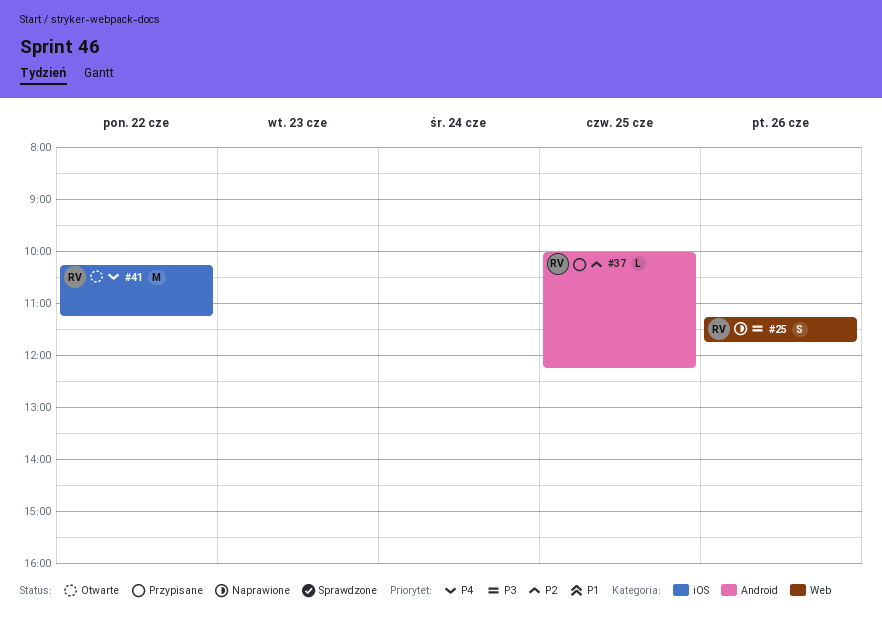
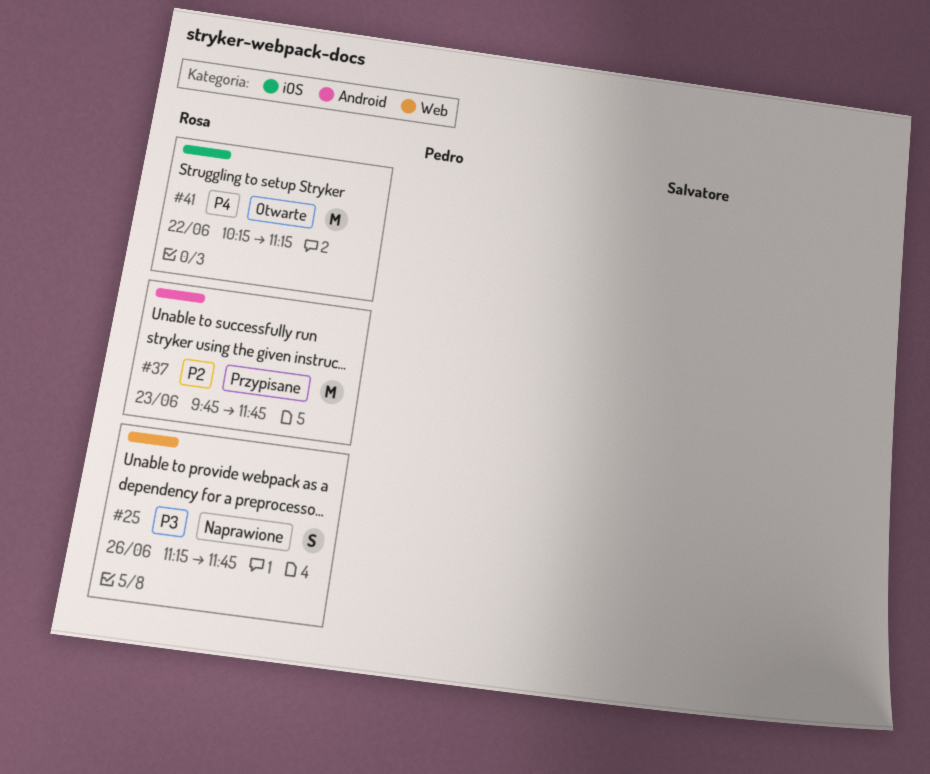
#37, estimate: L -> M
#37, day: Jun 25 -> Jun 23
#37, begins: 10:00 -> 09:45
#37, ends: 12:15 -> 11:45

